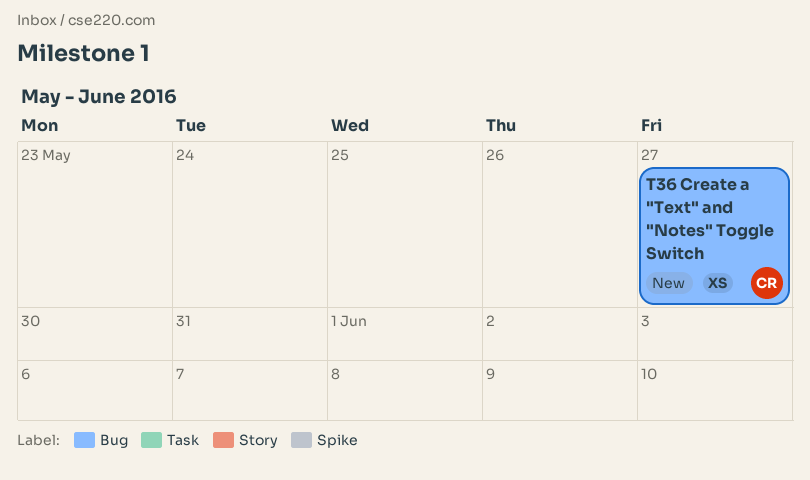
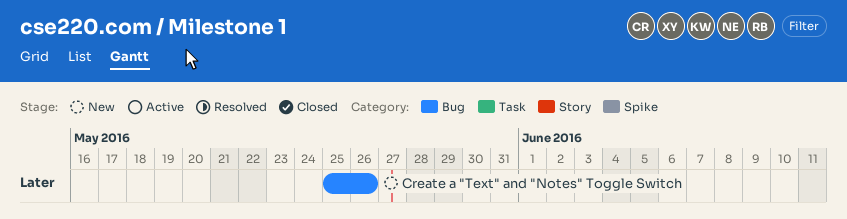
Create a "Text" and "Notes" Toggle Switch, due: May 27 -> May 26

